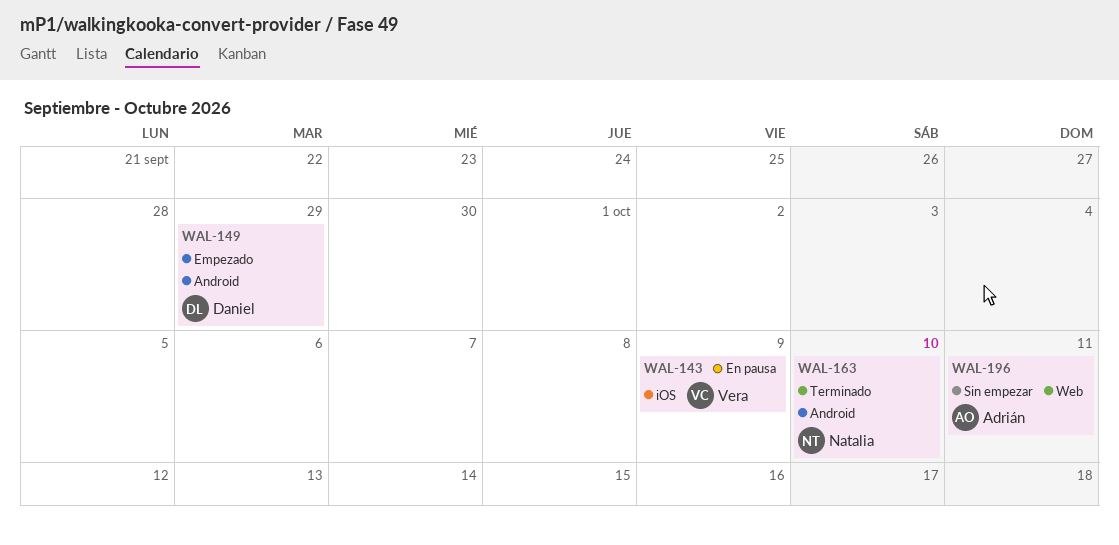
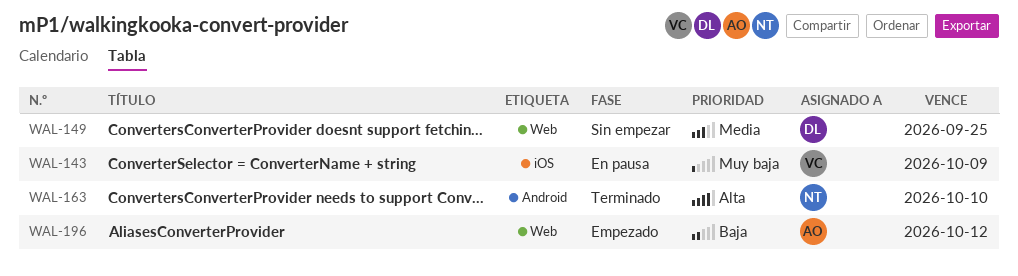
WAL-149, status: Empezado -> Sin empezar
WAL-149, label: Android -> Web
WAL-149, due: Sep 29 -> Sep 25
WAL-196, status: Sin empezar -> Empezado
WAL-196, due: Oct 11 -> Oct 12

